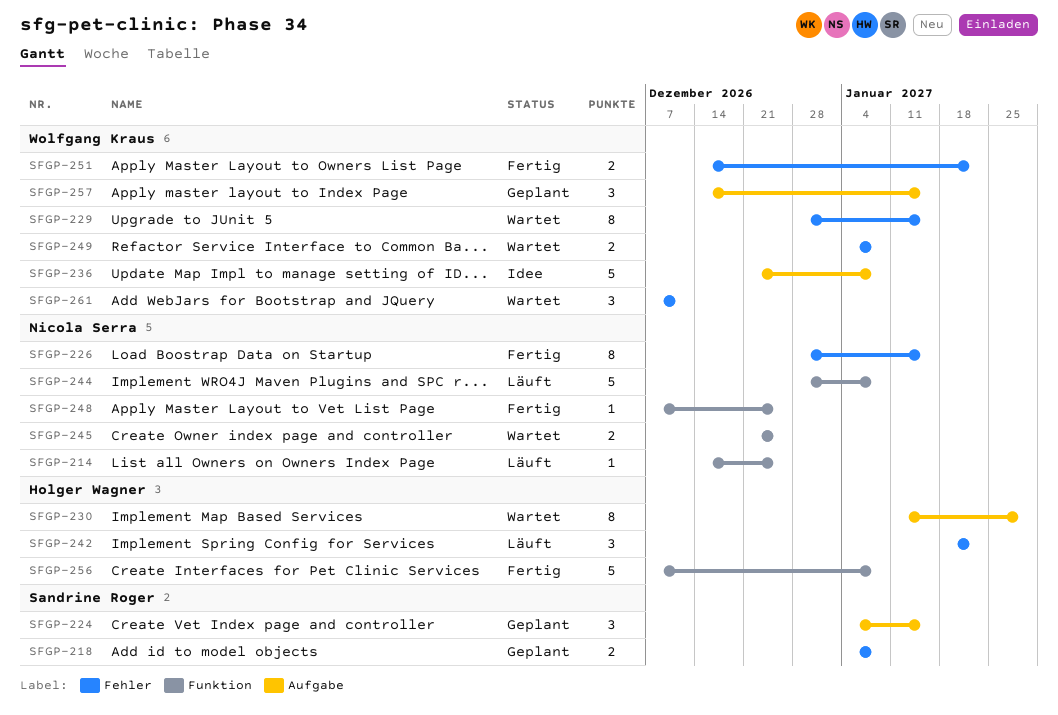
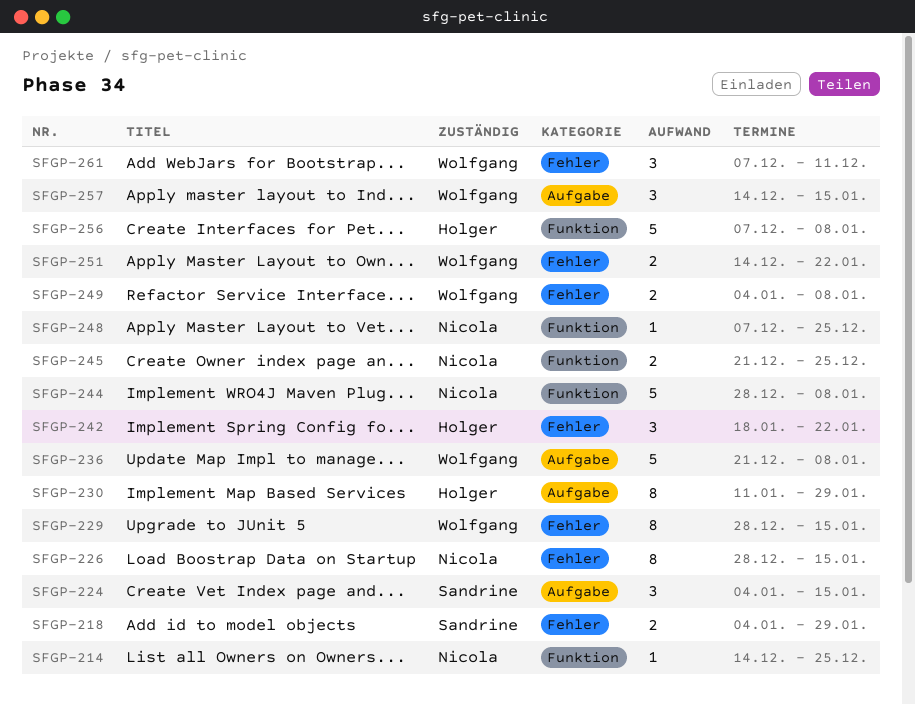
SFGP-218, due: Jan 8 -> Jan 29

